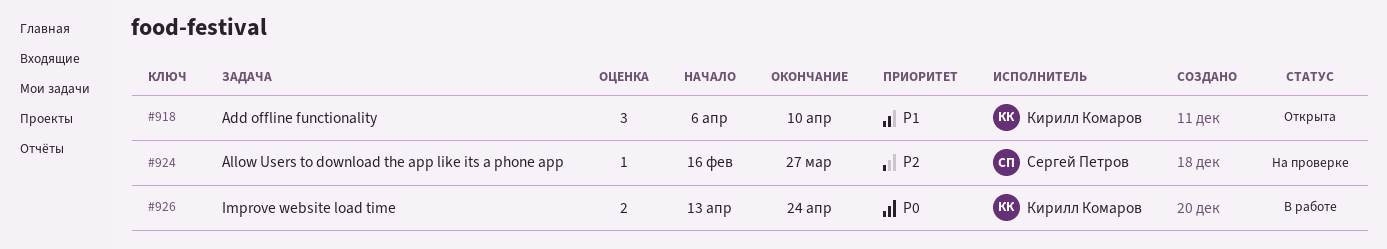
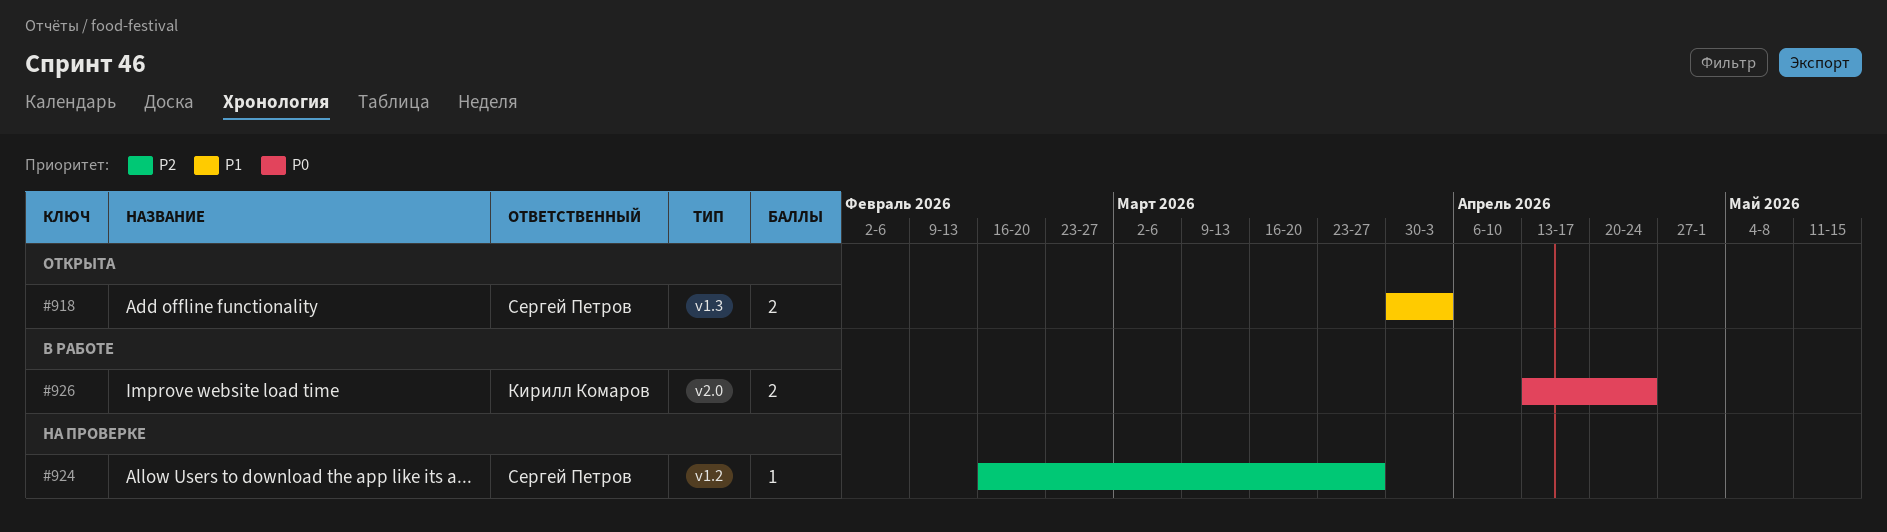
#918, owner: Кирилл Комаров -> Сергей Петров
#918, estimate: 3 -> 2
#918, start: Apr 6 -> Mar 30
#918, due: Apr 10 -> Apr 3

